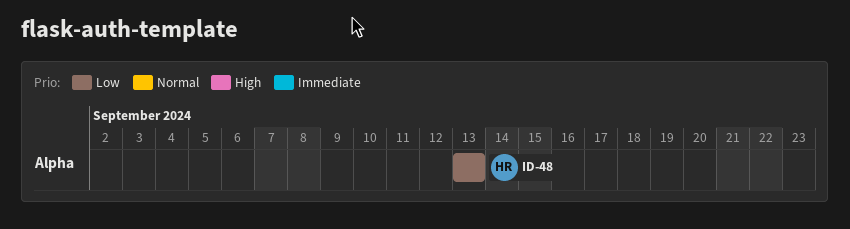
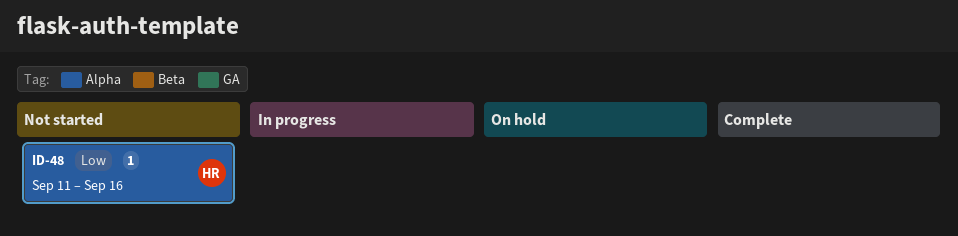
ID-48, start: Sep 13 -> Sep 11
ID-48, due: Sep 13 -> Sep 16

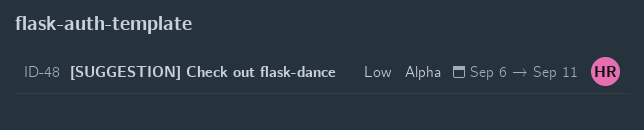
ID-48, start: Sep 11 -> Sep 6
ID-48, due: Sep 16 -> Sep 11

